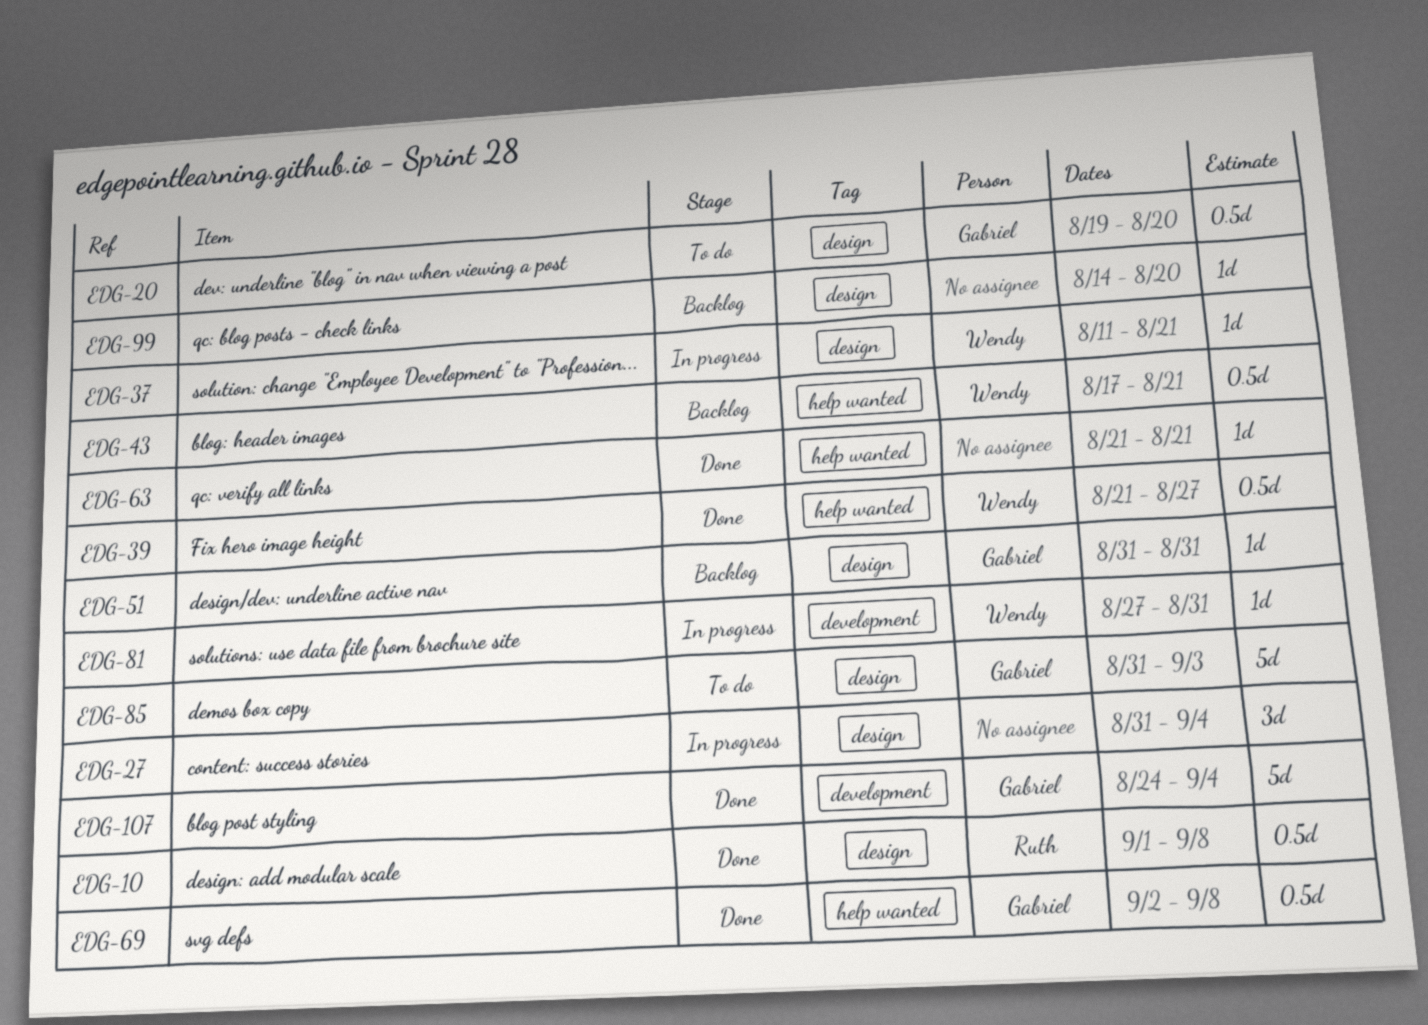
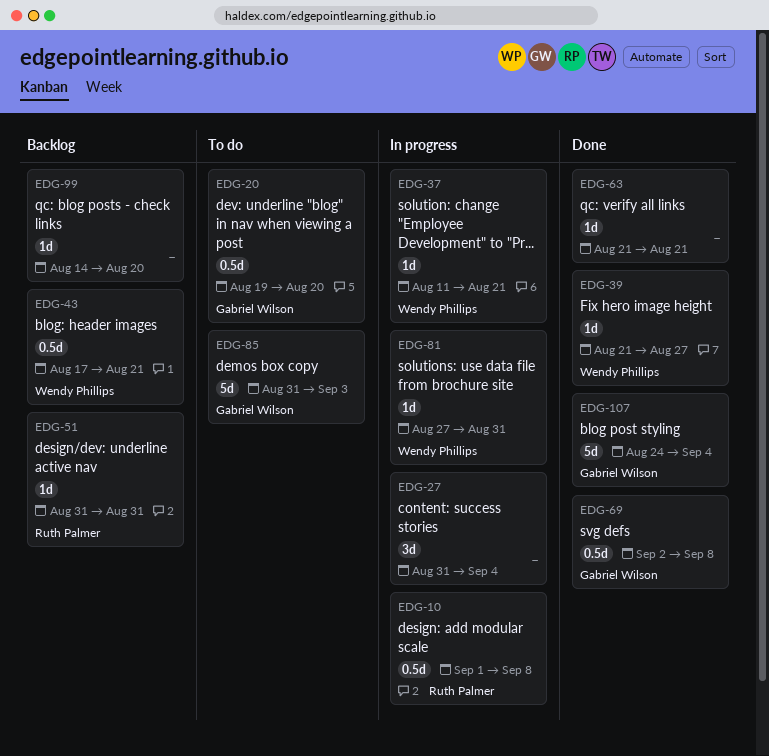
EDG-10, status: Done -> In progress
EDG-39, estimate: 0.5d -> 1d
EDG-51, owner: Gabriel Wilson -> Ruth Palmer

